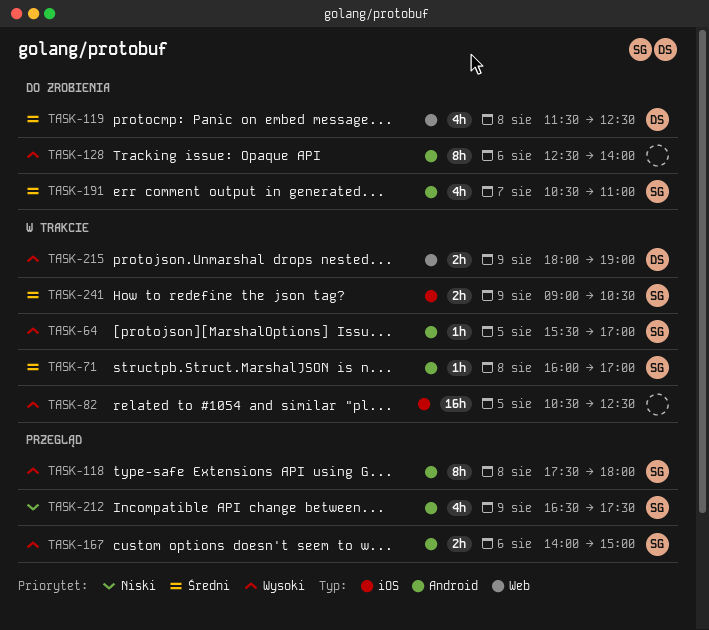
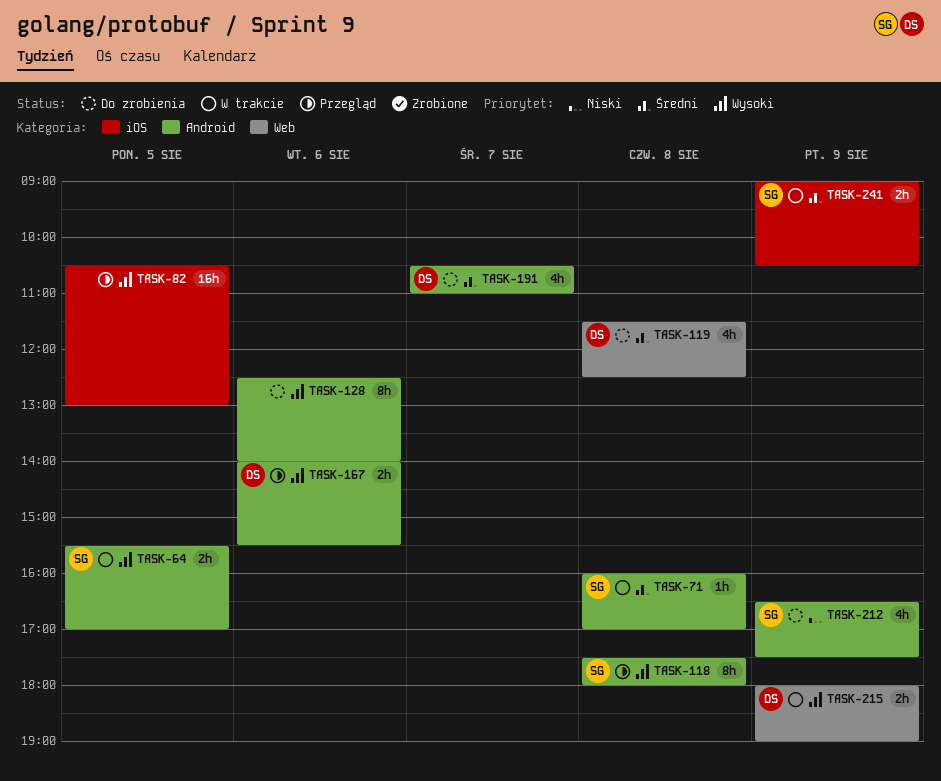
TASK-64, estimate: 1h -> 2h
TASK-82, status: W trakcie -> Przegląd
TASK-82, ends: 12:30 -> 13:00
TASK-167, owner: SG -> DS
TASK-167, ends: 15:00 -> 15:30
TASK-191, owner: SG -> DS
TASK-212, status: Przegląd -> Do zrobienia

